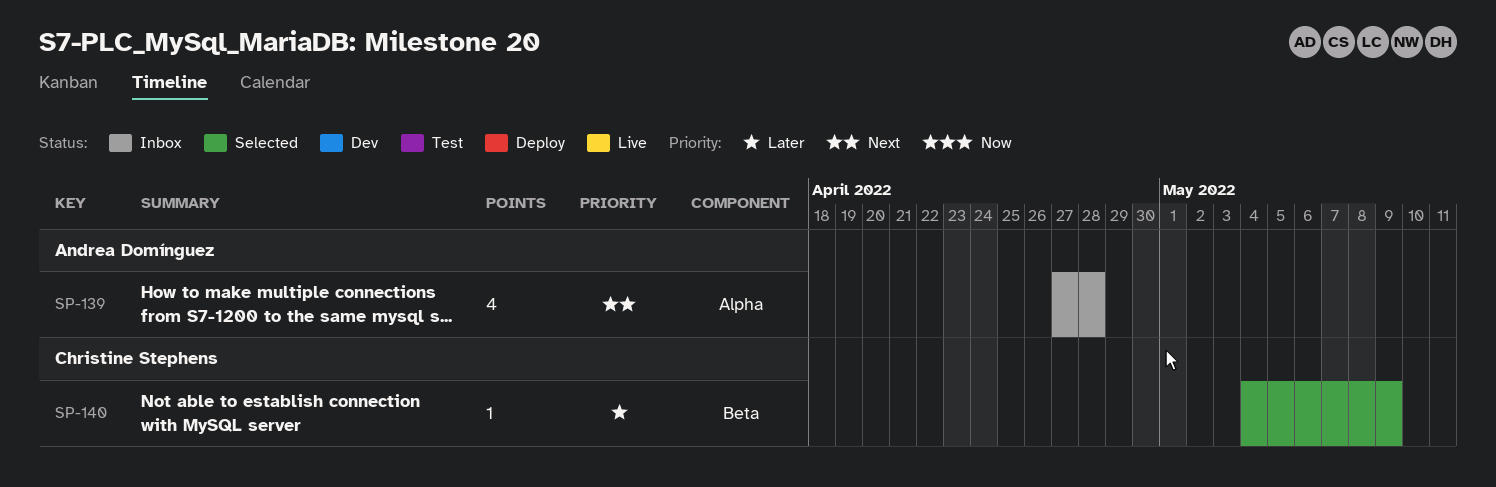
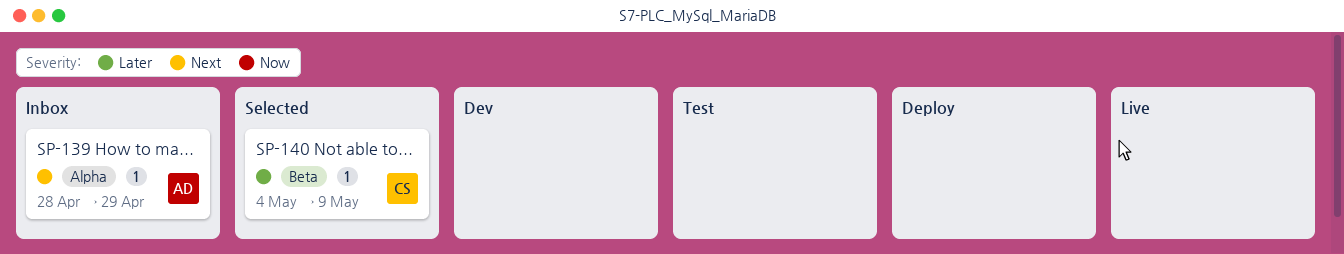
SP-139, estimate: 4 -> 1
SP-139, start: Apr 27 -> Apr 28
SP-139, due: Apr 28 -> Apr 29

